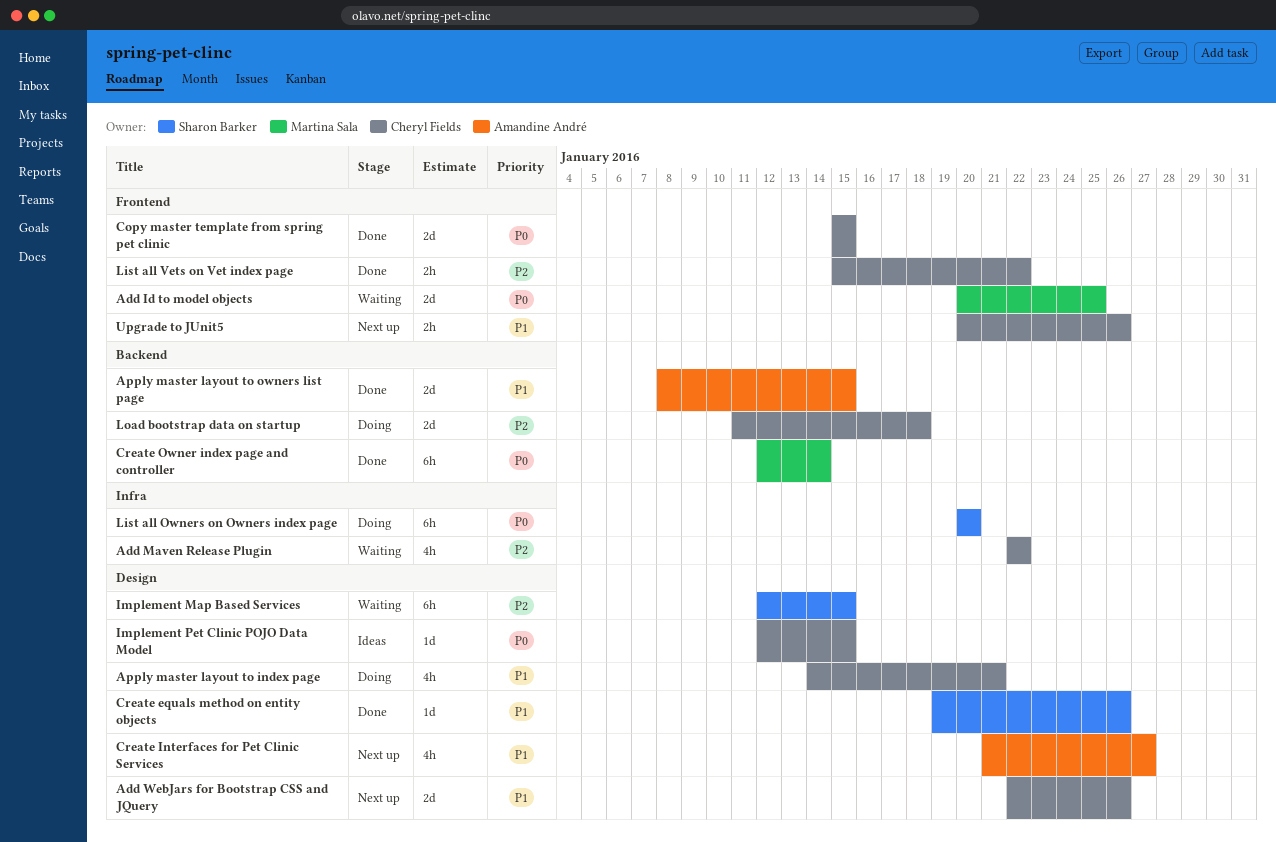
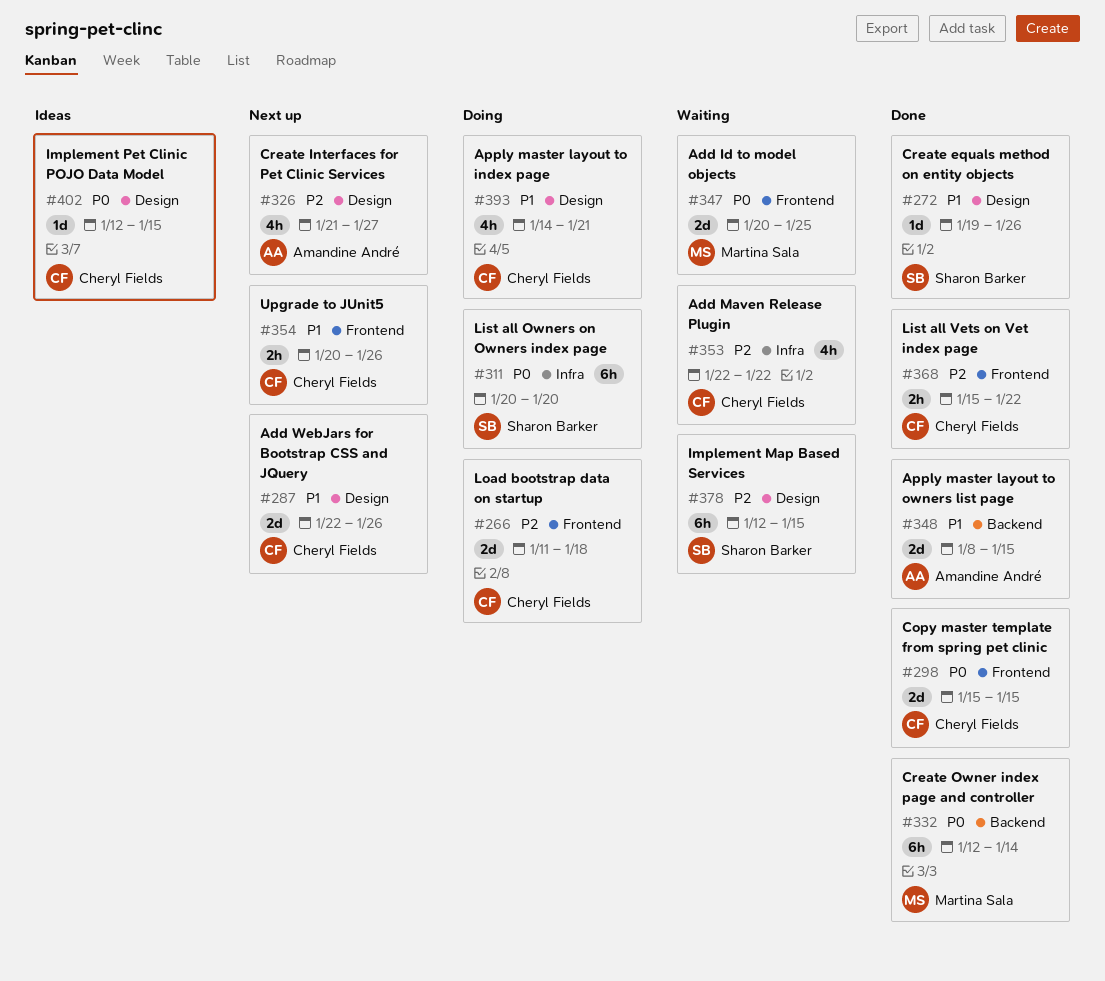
Create Interfaces for Pet Clinic Services, priority: P1 -> P2
Load bootstrap data on startup, label: Backend -> Frontend

